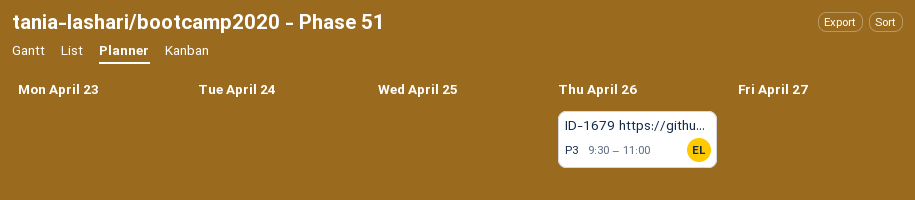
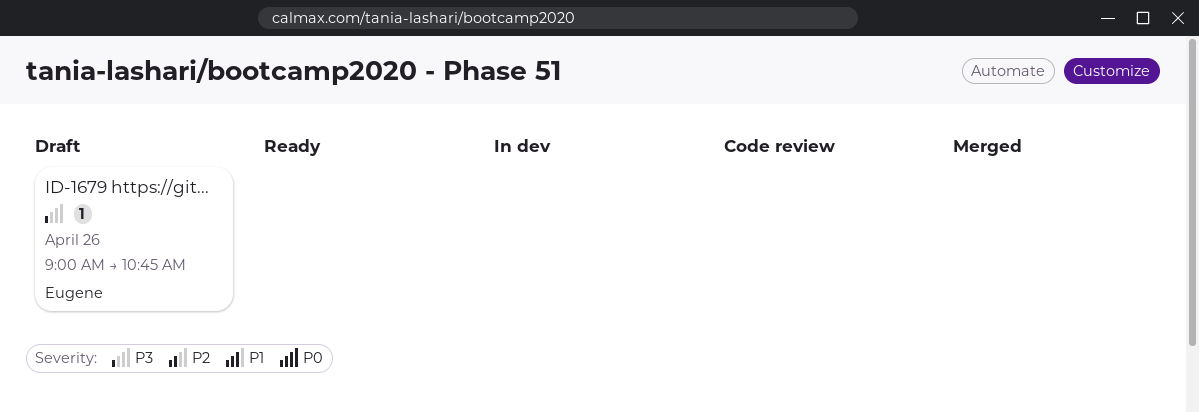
ID-1679, begins: 09:30 -> 09:00
ID-1679, ends: 11:00 -> 10:45

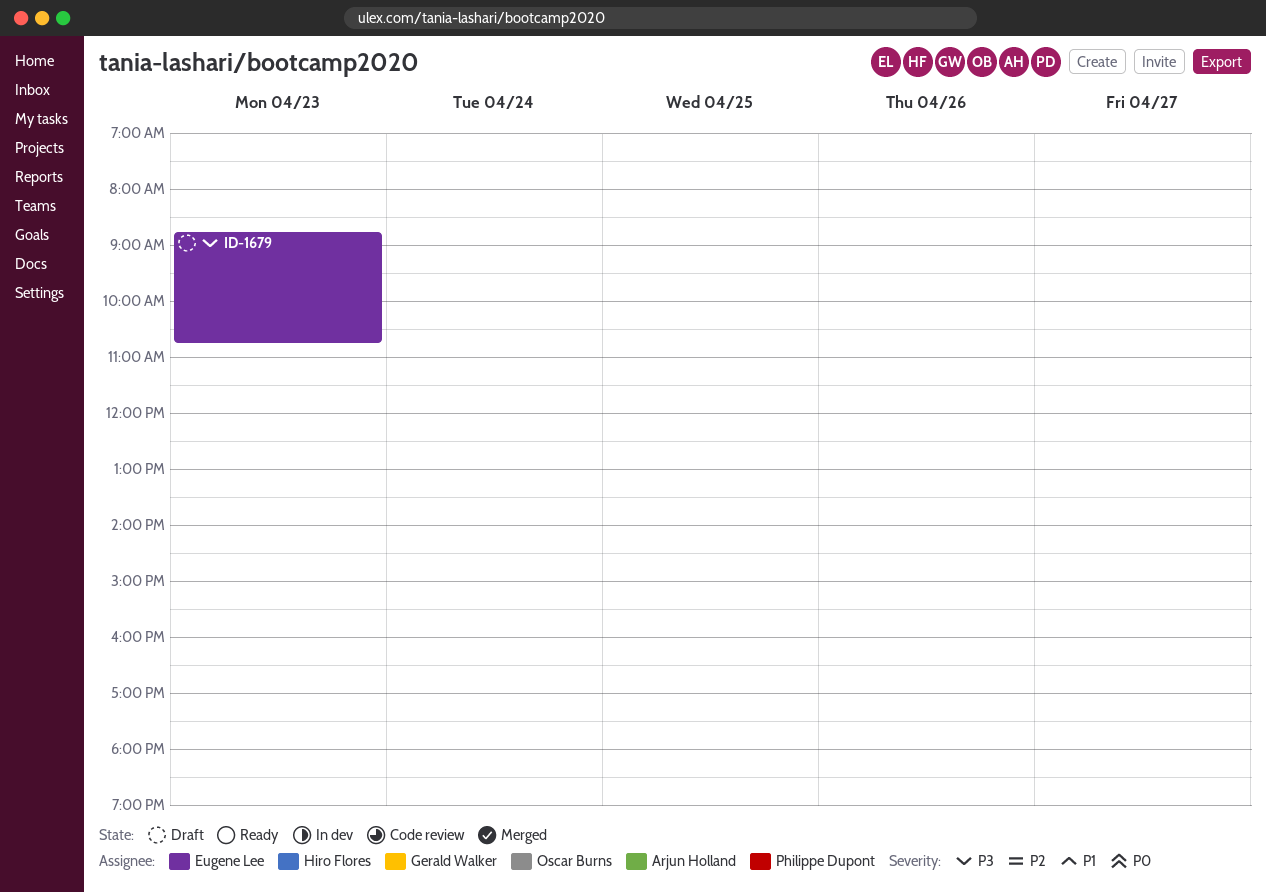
ID-1679, day: Apr 26 -> Apr 23
ID-1679, begins: 09:00 -> 08:45

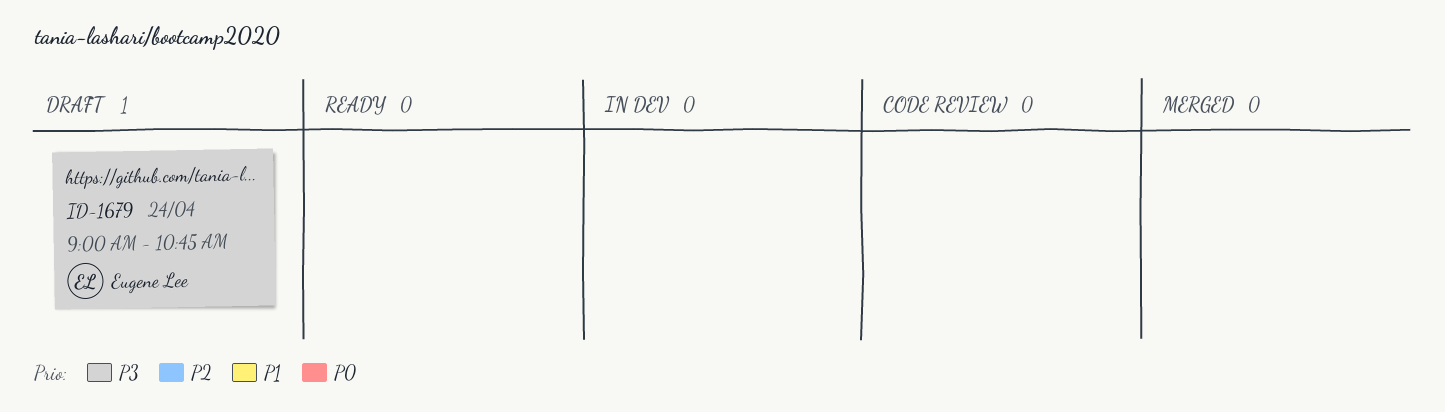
ID-1679, day: Apr 23 -> Apr 24
ID-1679, begins: 08:45 -> 09:00

